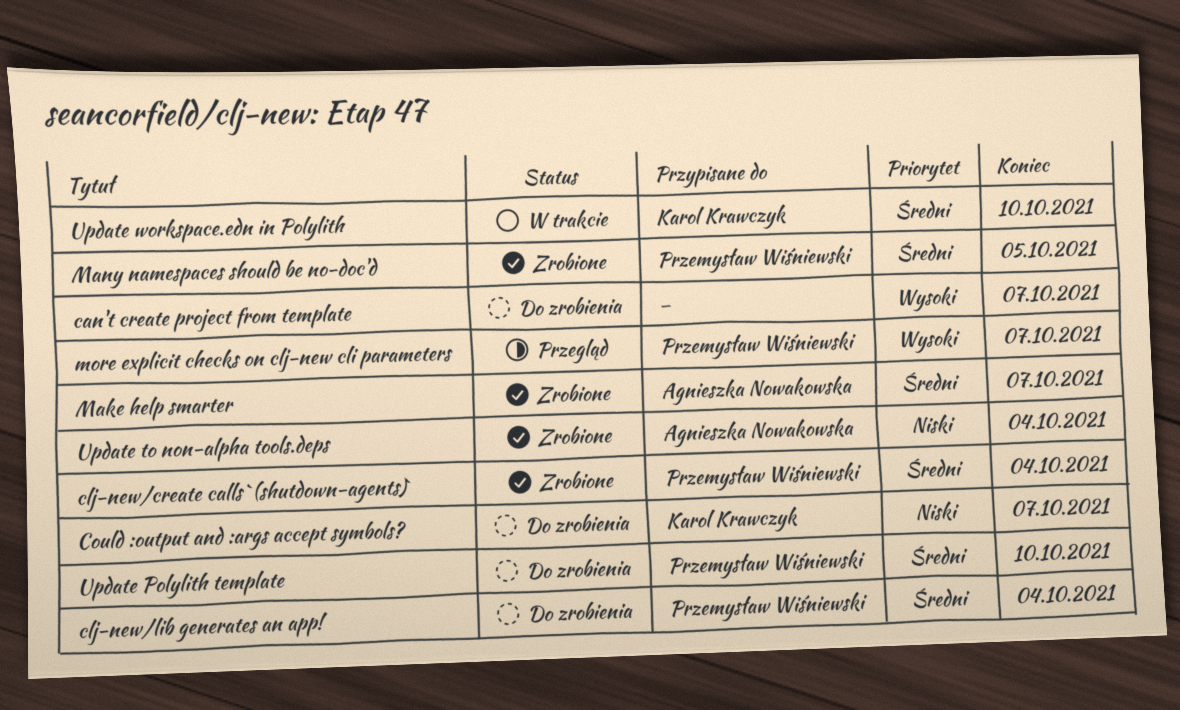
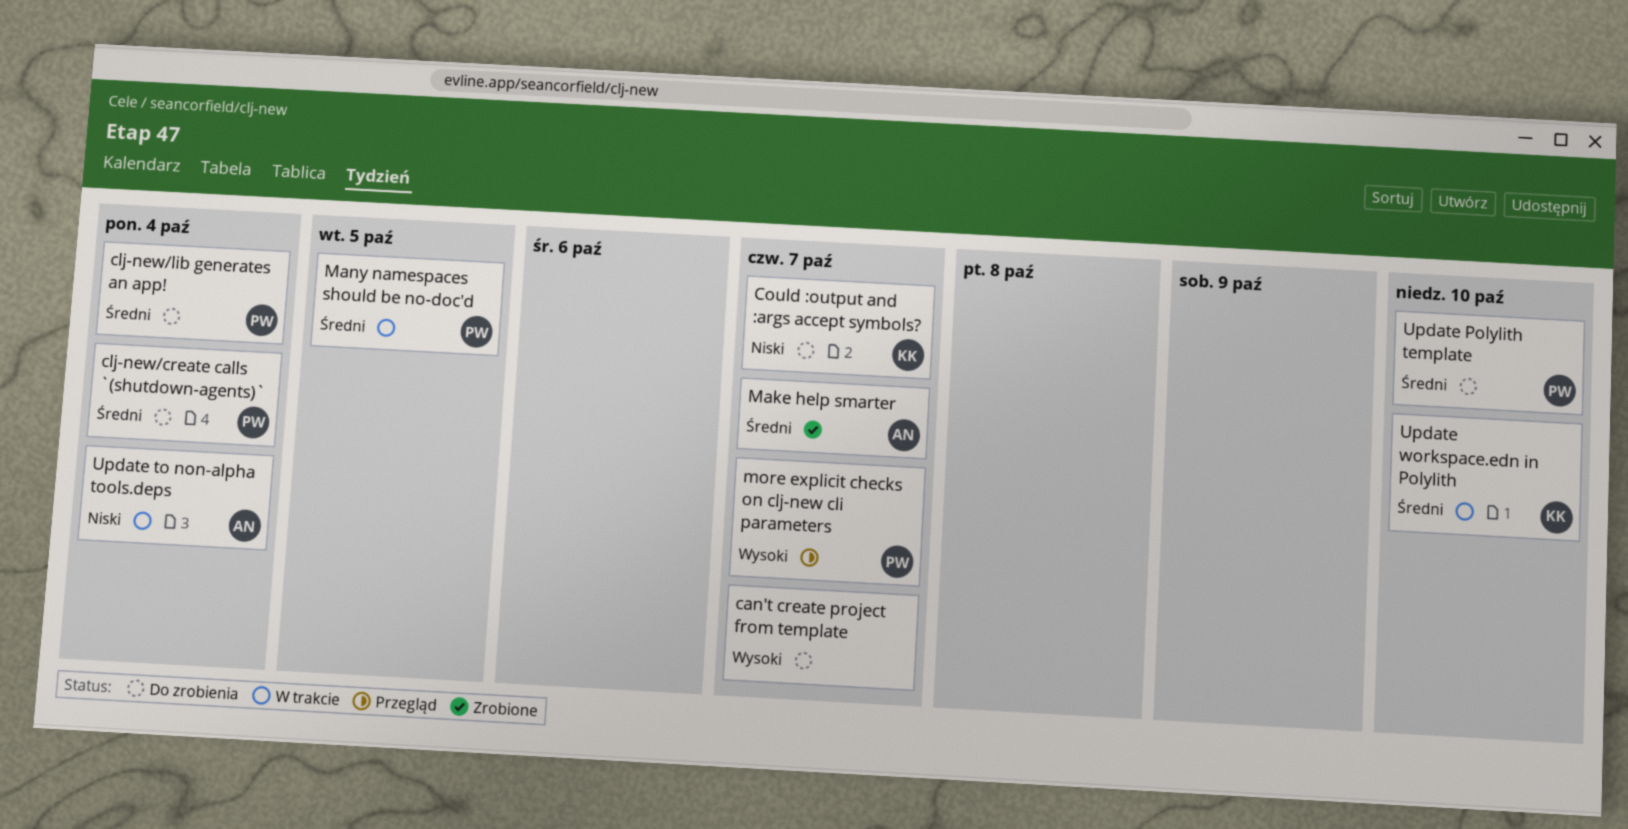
clj-new/create calls `(shutdown-agents)`, status: Zrobione -> Do zrobienia
Many namespaces should be no-doc'd, status: Zrobione -> W trakcie
Update to non-alpha tools.deps, status: Zrobione -> W trakcie

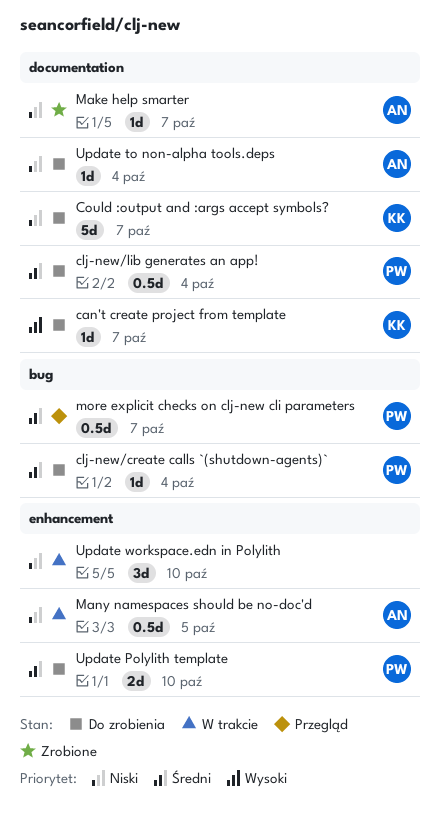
can't create project from template, owner: none -> KK
Make help smarter, priority: Średni -> Niski
Many namespaces should be no-doc'd, owner: PW -> AN
Many namespaces should be no-doc'd, priority: Średni -> Niski
more explicit checks on clj-new cli parameters, priority: Wysoki -> Średni
Update to non-alpha tools.deps, status: W trakcie -> Do zrobienia
Update workspace.edn in Polylith, owner: KK -> none
Update workspace.edn in Polylith, priority: Średni -> Niski

